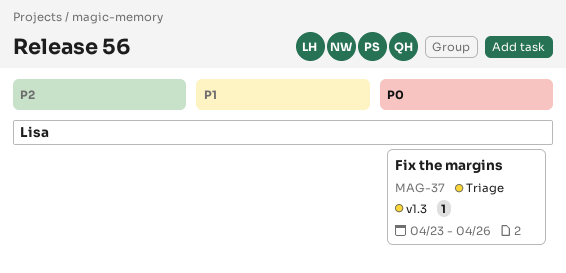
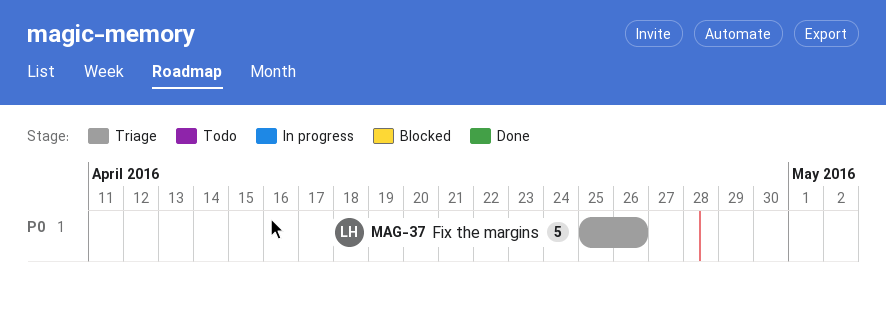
MAG-37, estimate: 1 -> 5
MAG-37, start: Apr 23 -> Apr 25

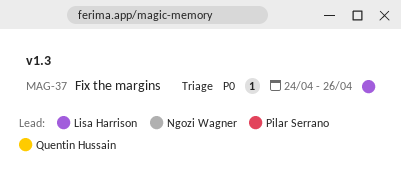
MAG-37, estimate: 5 -> 1
MAG-37, start: Apr 25 -> Apr 24

